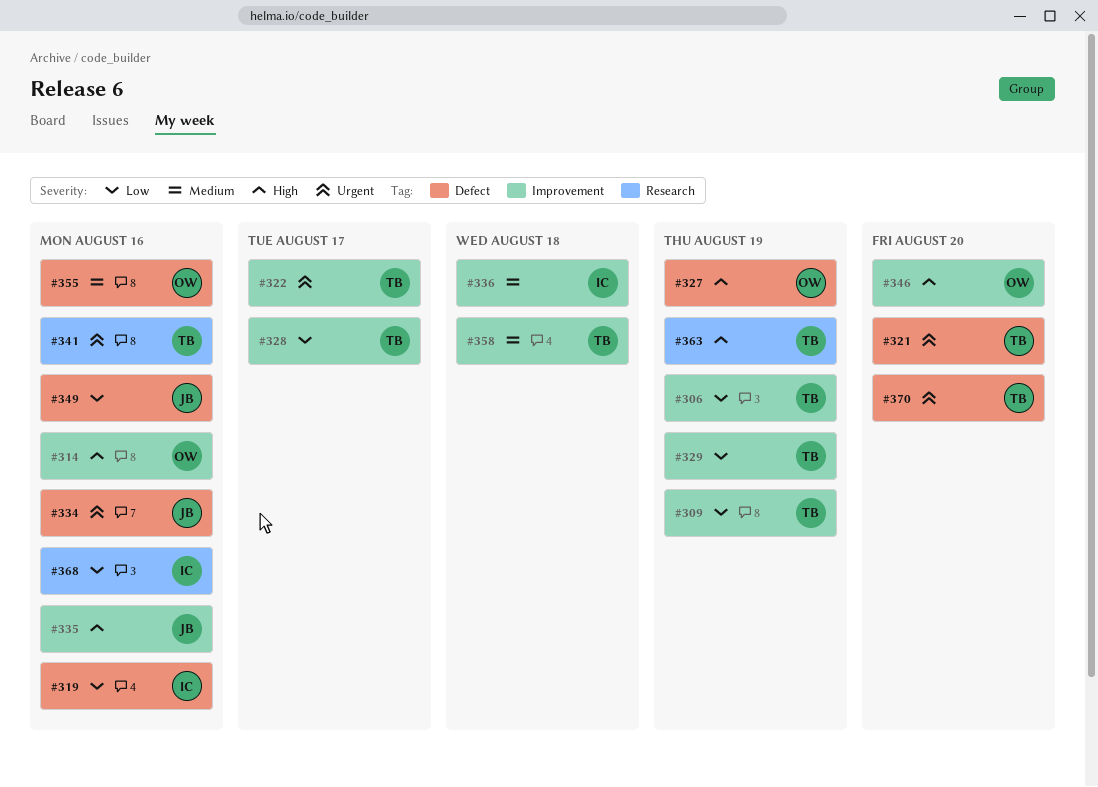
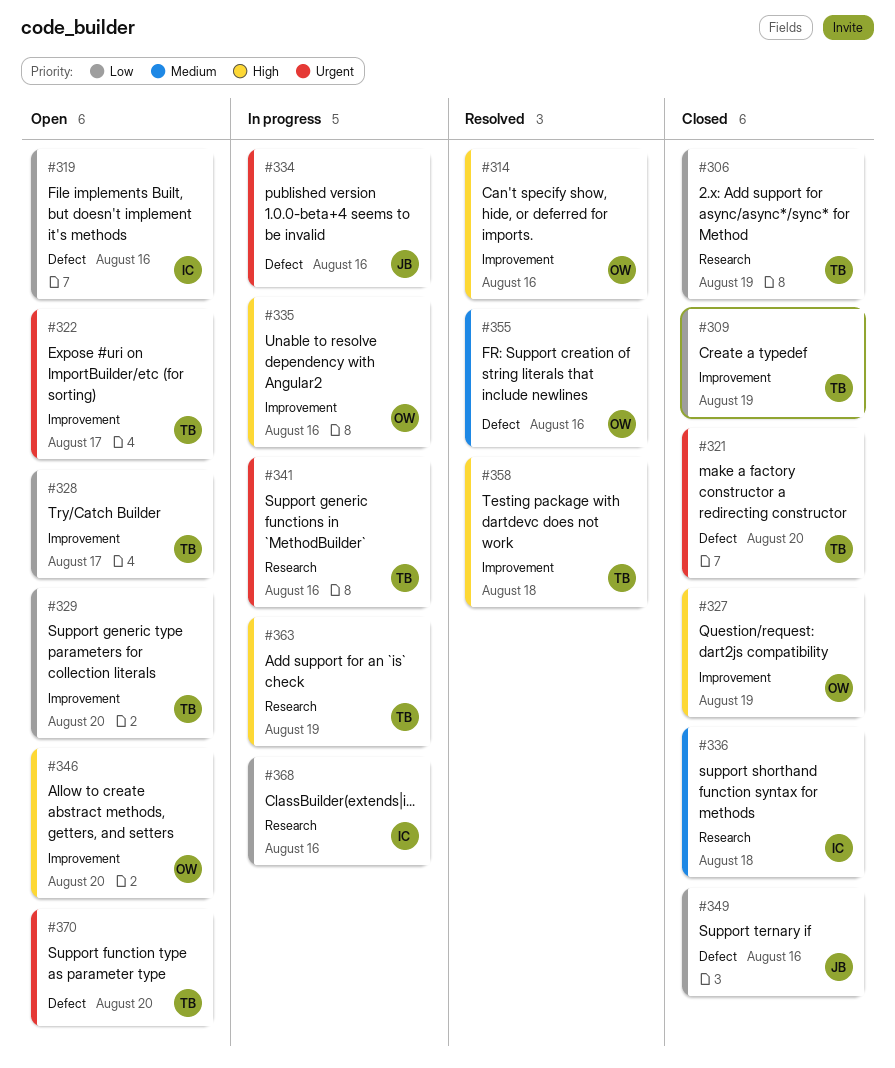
#306, label: Improvement -> Research
#327, label: Defect -> Improvement
#329, due: Aug 19 -> Aug 20
#335, owner: JB -> OW
#336, label: Improvement -> Research
#358, priority: Medium -> High

